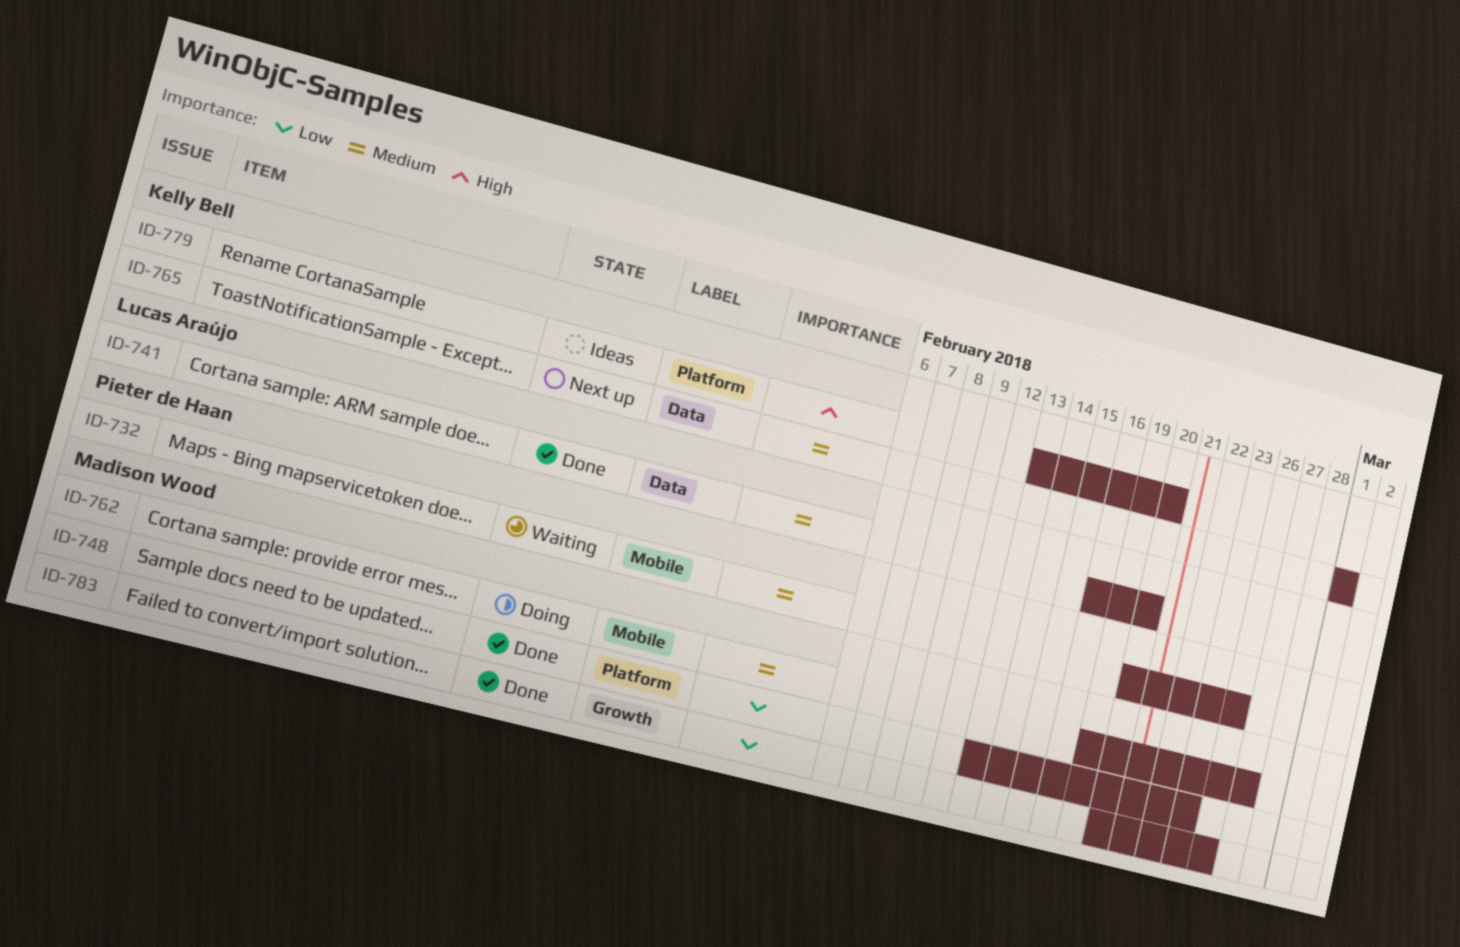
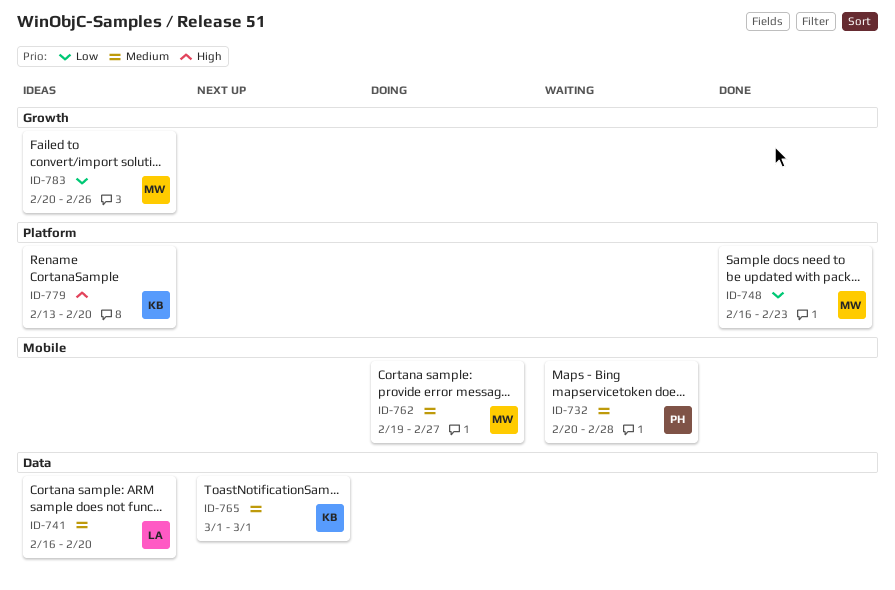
ID-732, due: Feb 26 -> Feb 28
ID-741, status: Done -> Ideas
ID-748, start: Feb 13 -> Feb 16
ID-783, status: Done -> Ideas

